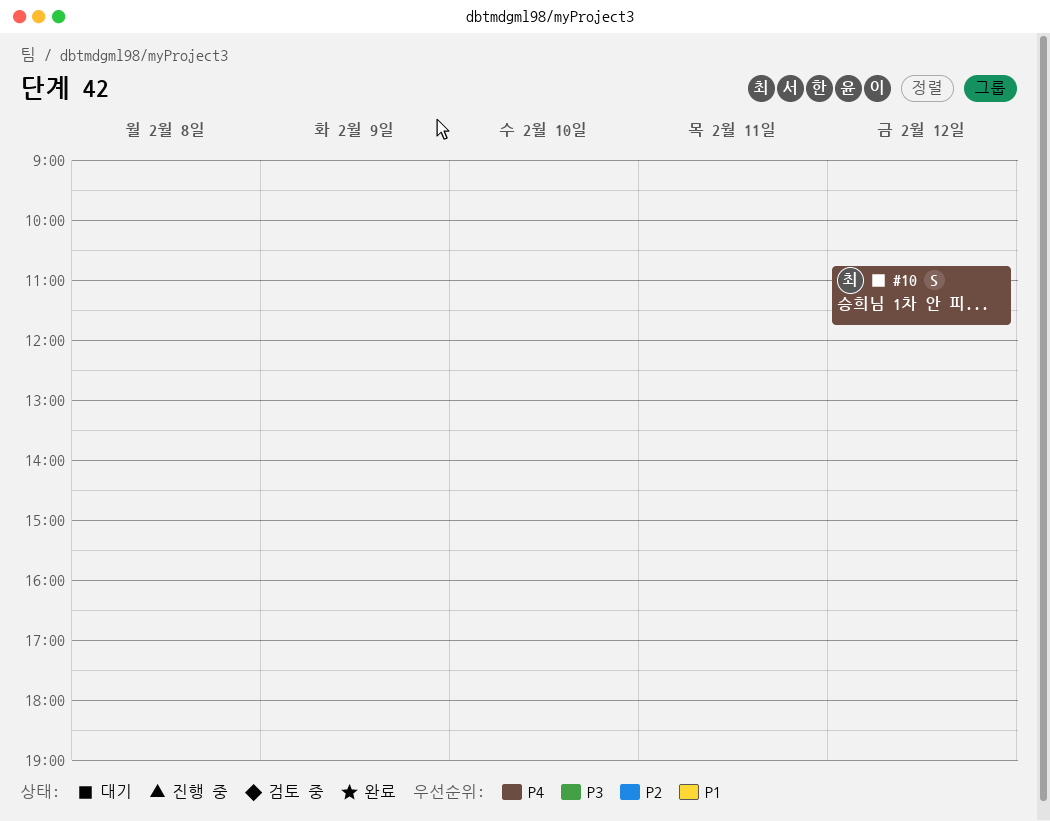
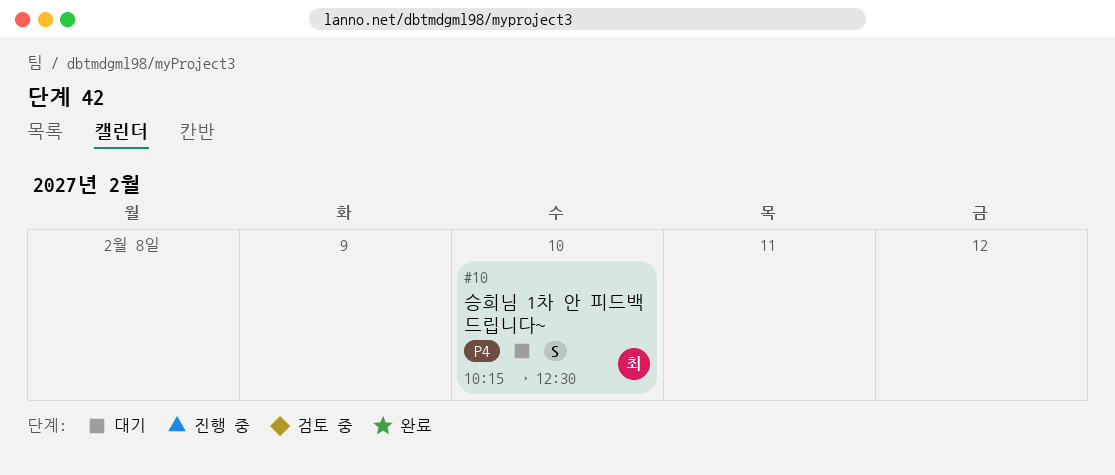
#10, day: Feb 12 -> Feb 10
#10, begins: 10:45 -> 10:15
#10, ends: 11:45 -> 12:30

